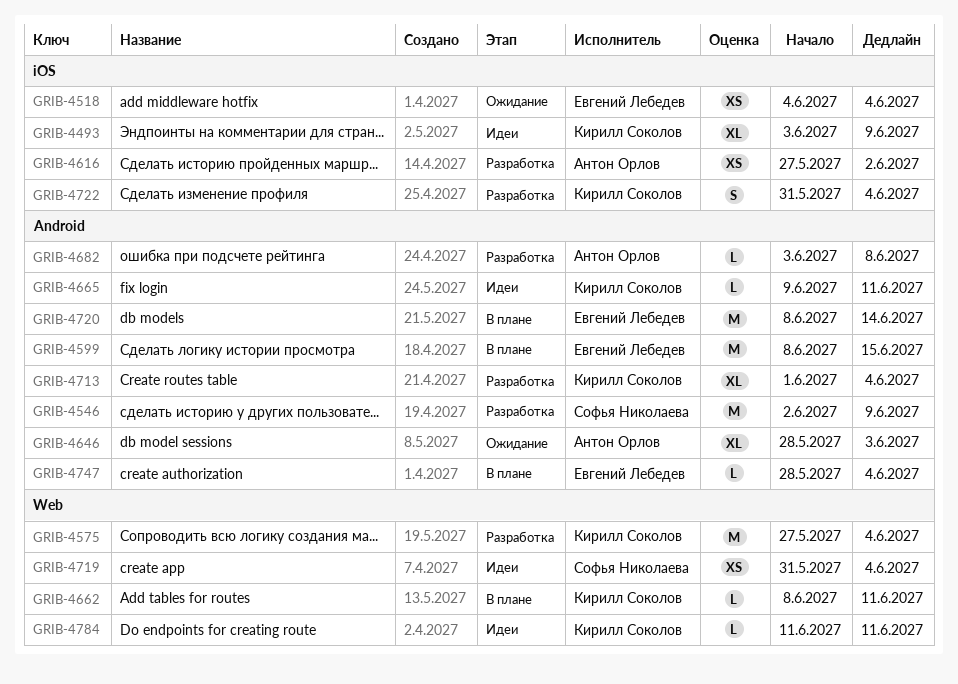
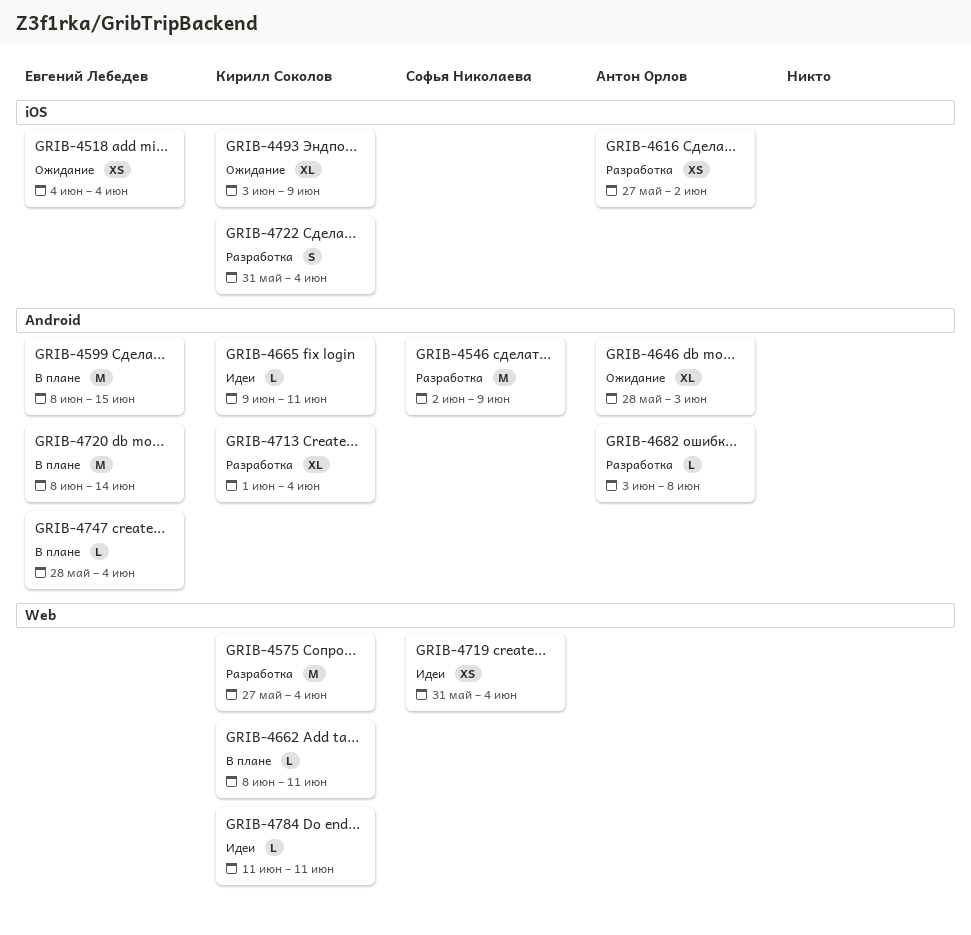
GRIB-4493, status: Идеи -> Ожидание

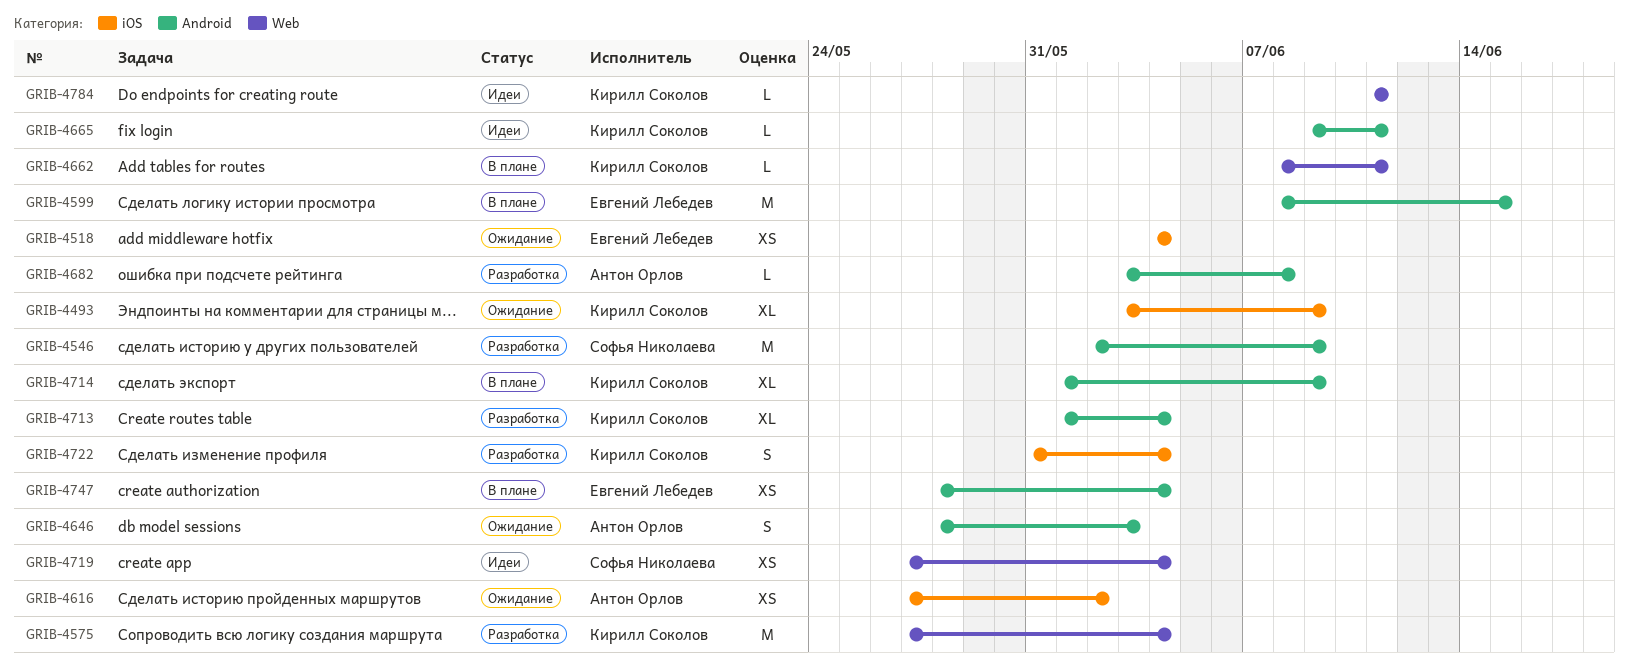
GRIB-4616, status: Разработка -> Ожидание
GRIB-4646, estimate: XL -> S
GRIB-4714: none -> present
GRIB-4719, start: May 31 -> May 27
GRIB-4720: present -> none
GRIB-4747, estimate: L -> XS

